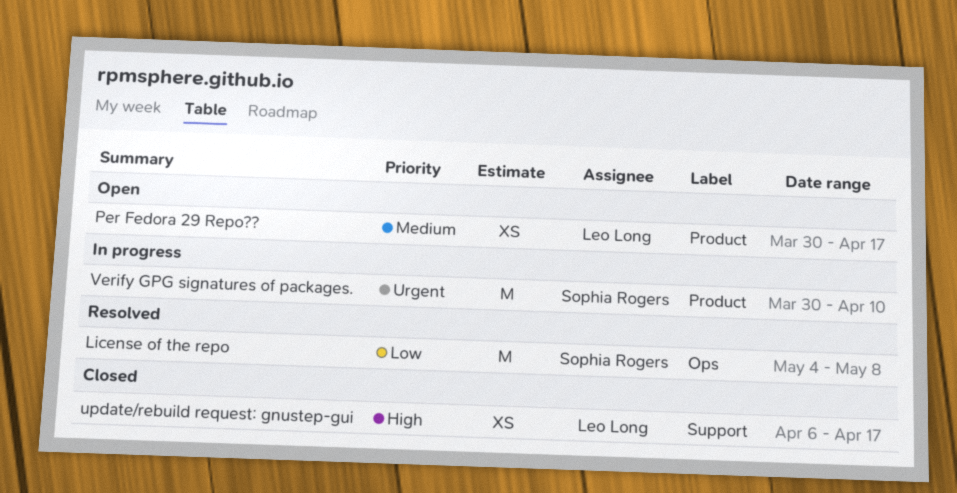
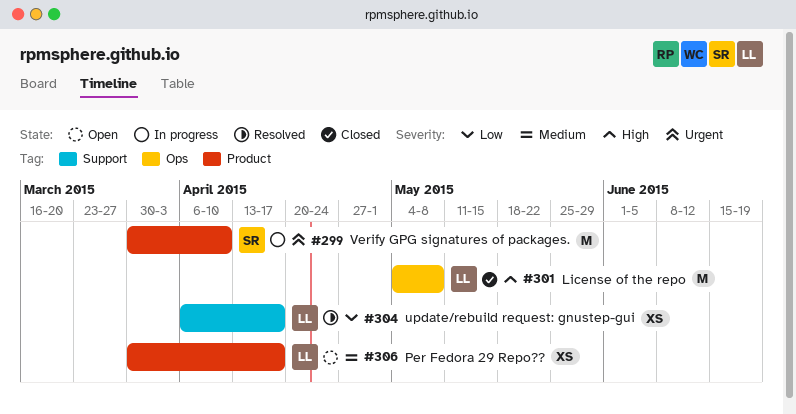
License of the repo, status: Resolved -> Closed
License of the repo, owner: Sophia Rogers -> Leo Long
License of the repo, priority: Low -> High
update/rebuild request: gnustep-gui, status: Closed -> Resolved
update/rebuild request: gnustep-gui, priority: High -> Low

